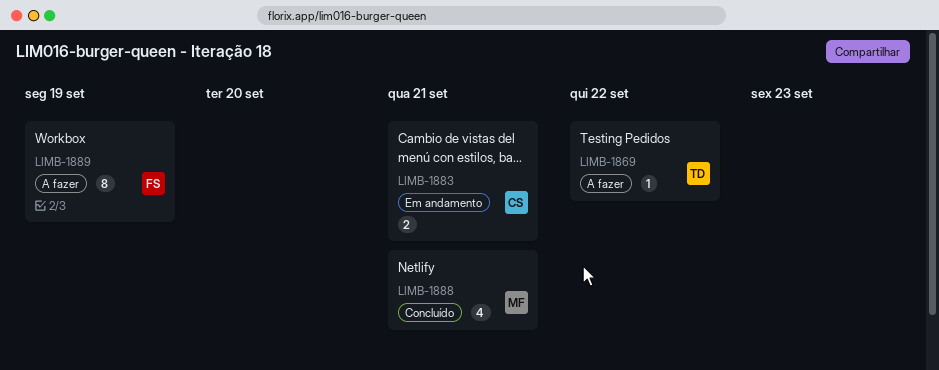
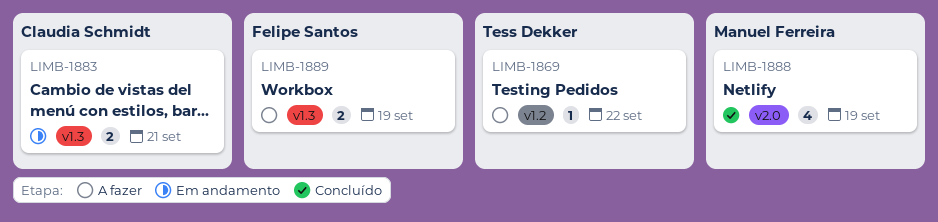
LIMB-1888, due: Sep 21 -> Sep 19
LIMB-1889, estimate: 8 -> 2

